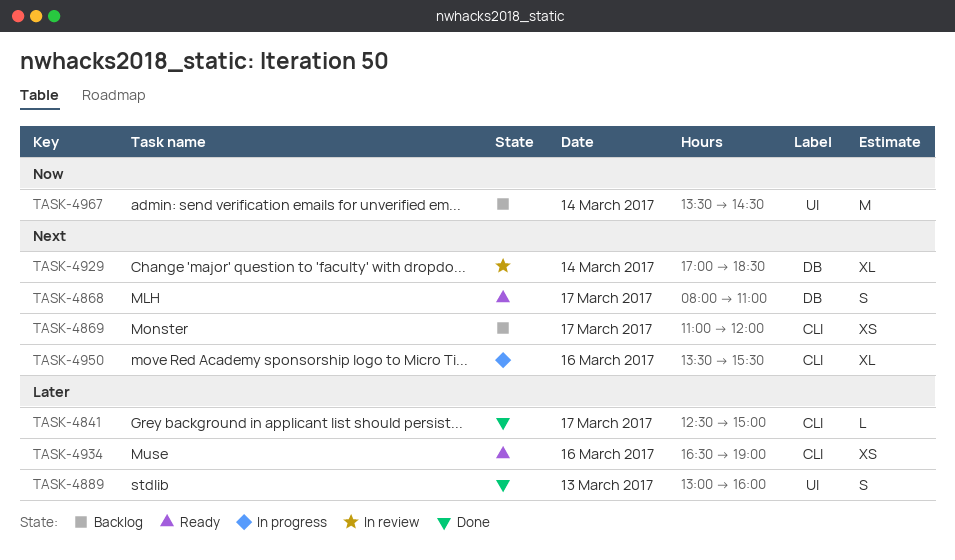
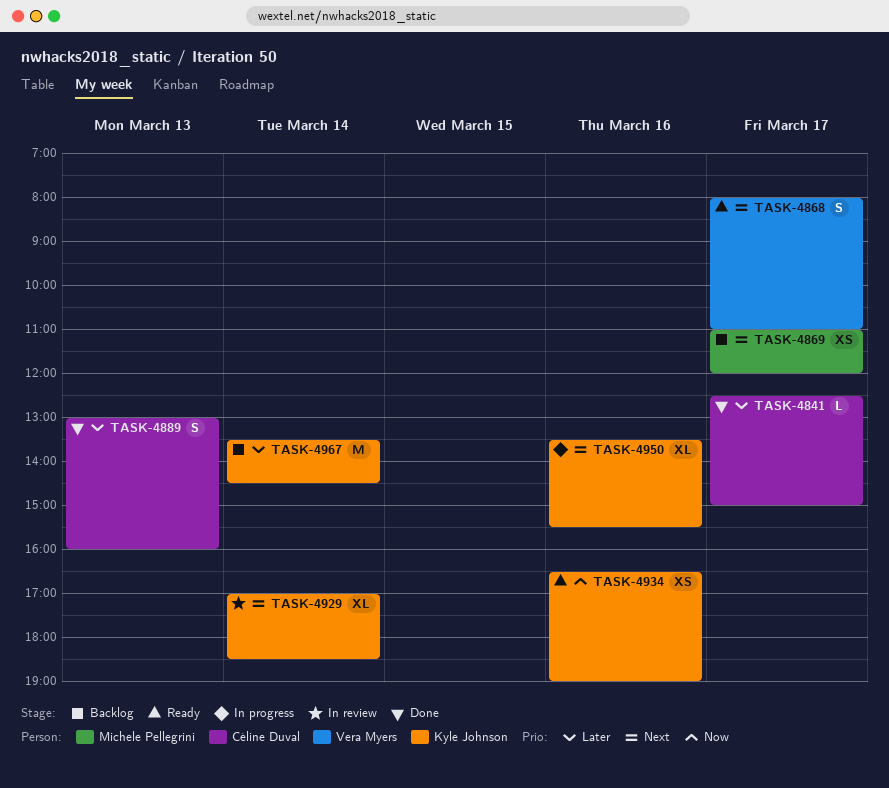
TASK-4934, priority: Later -> Now
TASK-4967, priority: Now -> Later

